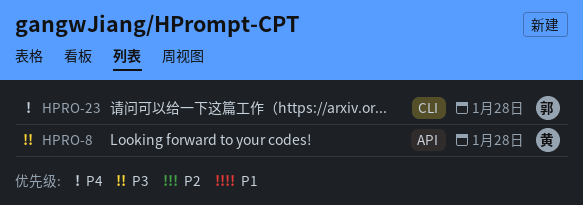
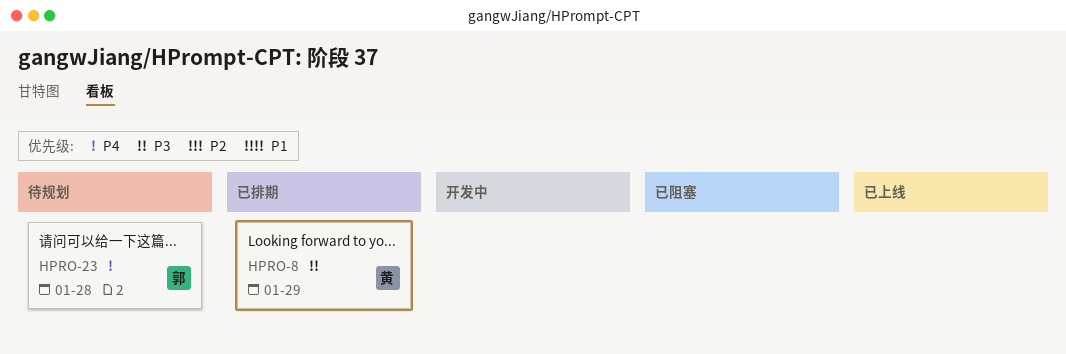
HPRO-8, due: Jan 28 -> Jan 29

